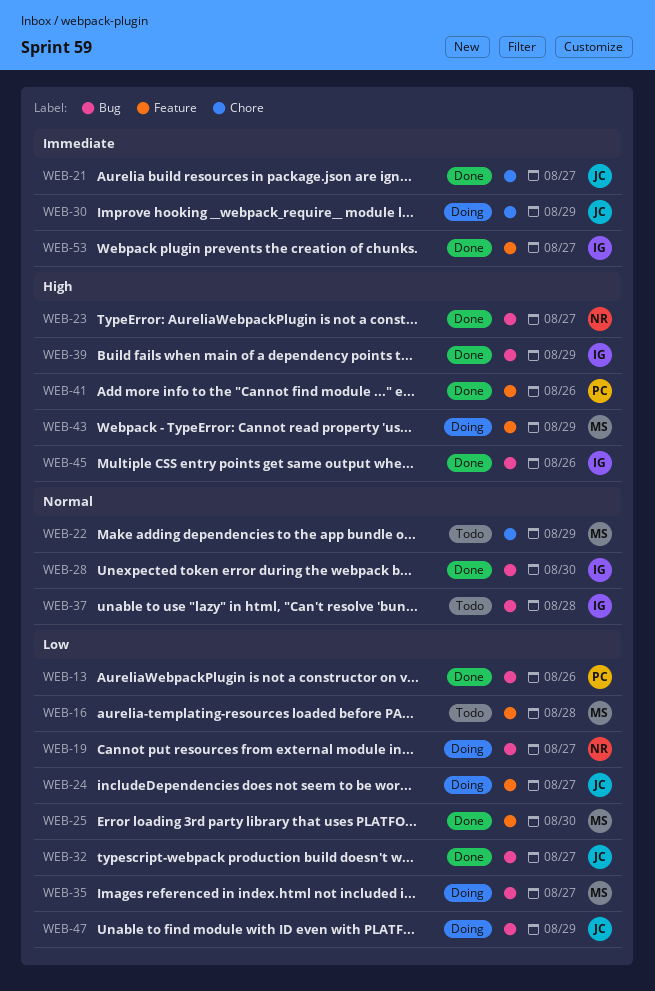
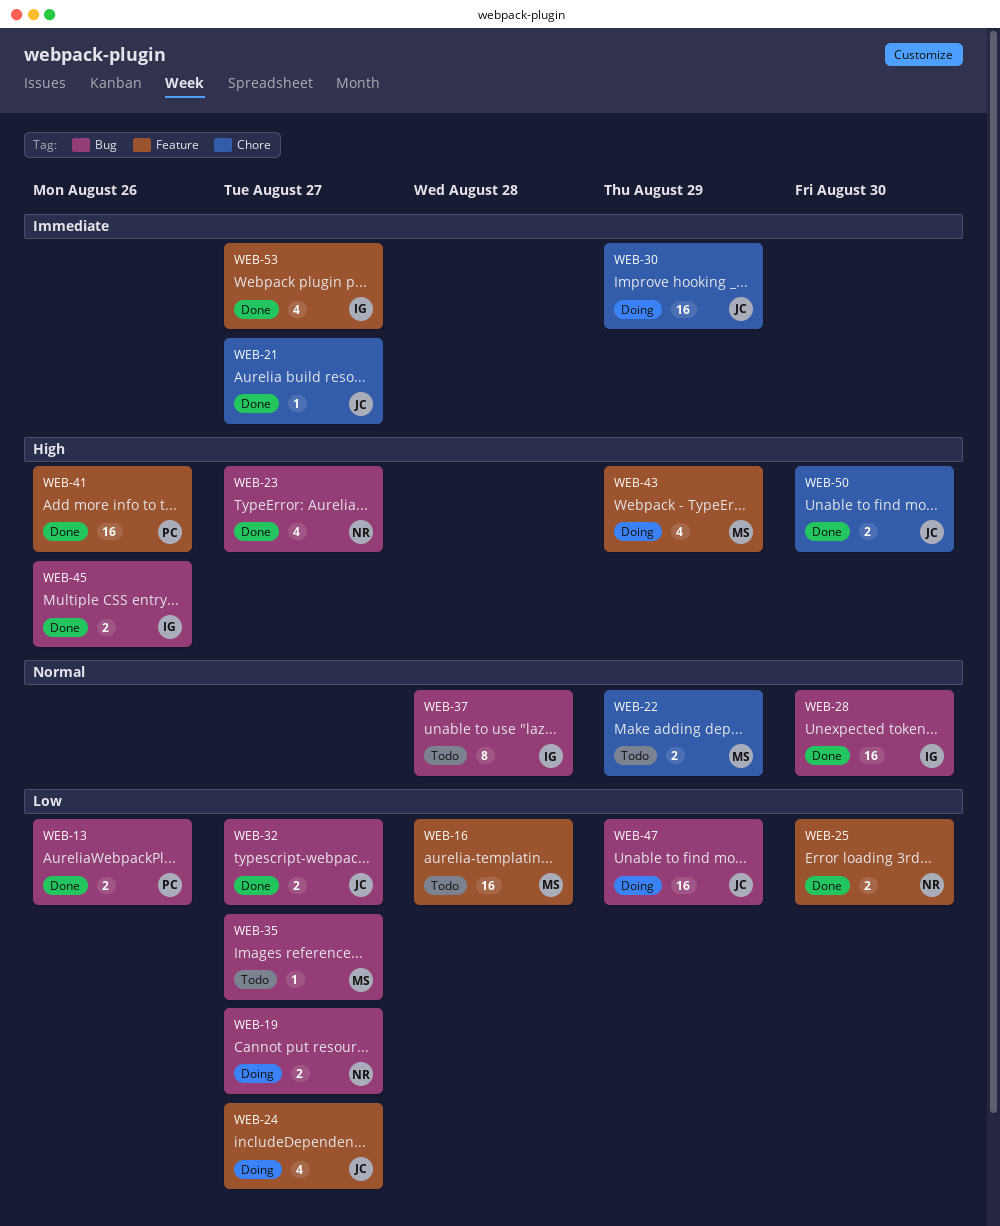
WEB-25, owner: MS -> NR
WEB-35, status: Doing -> Todo
WEB-39: present -> none
WEB-50: none -> present

